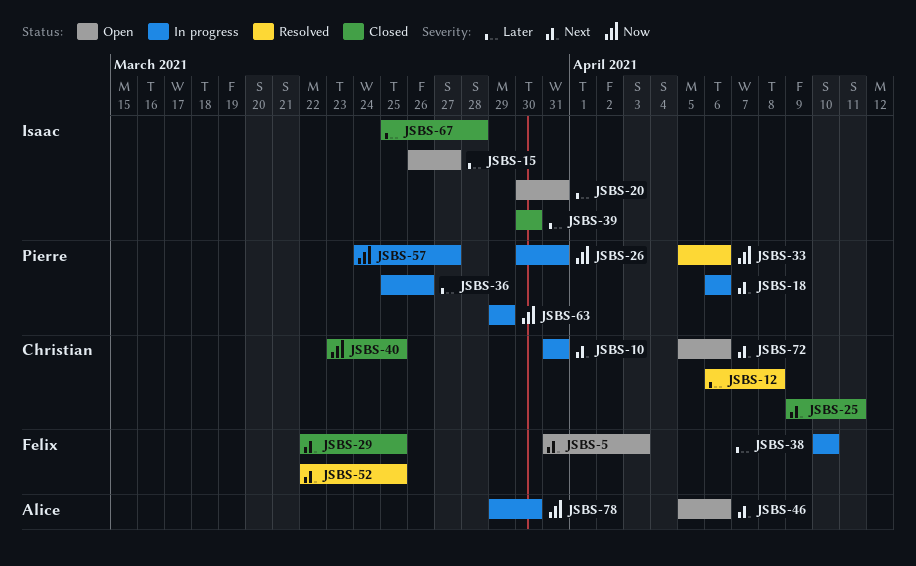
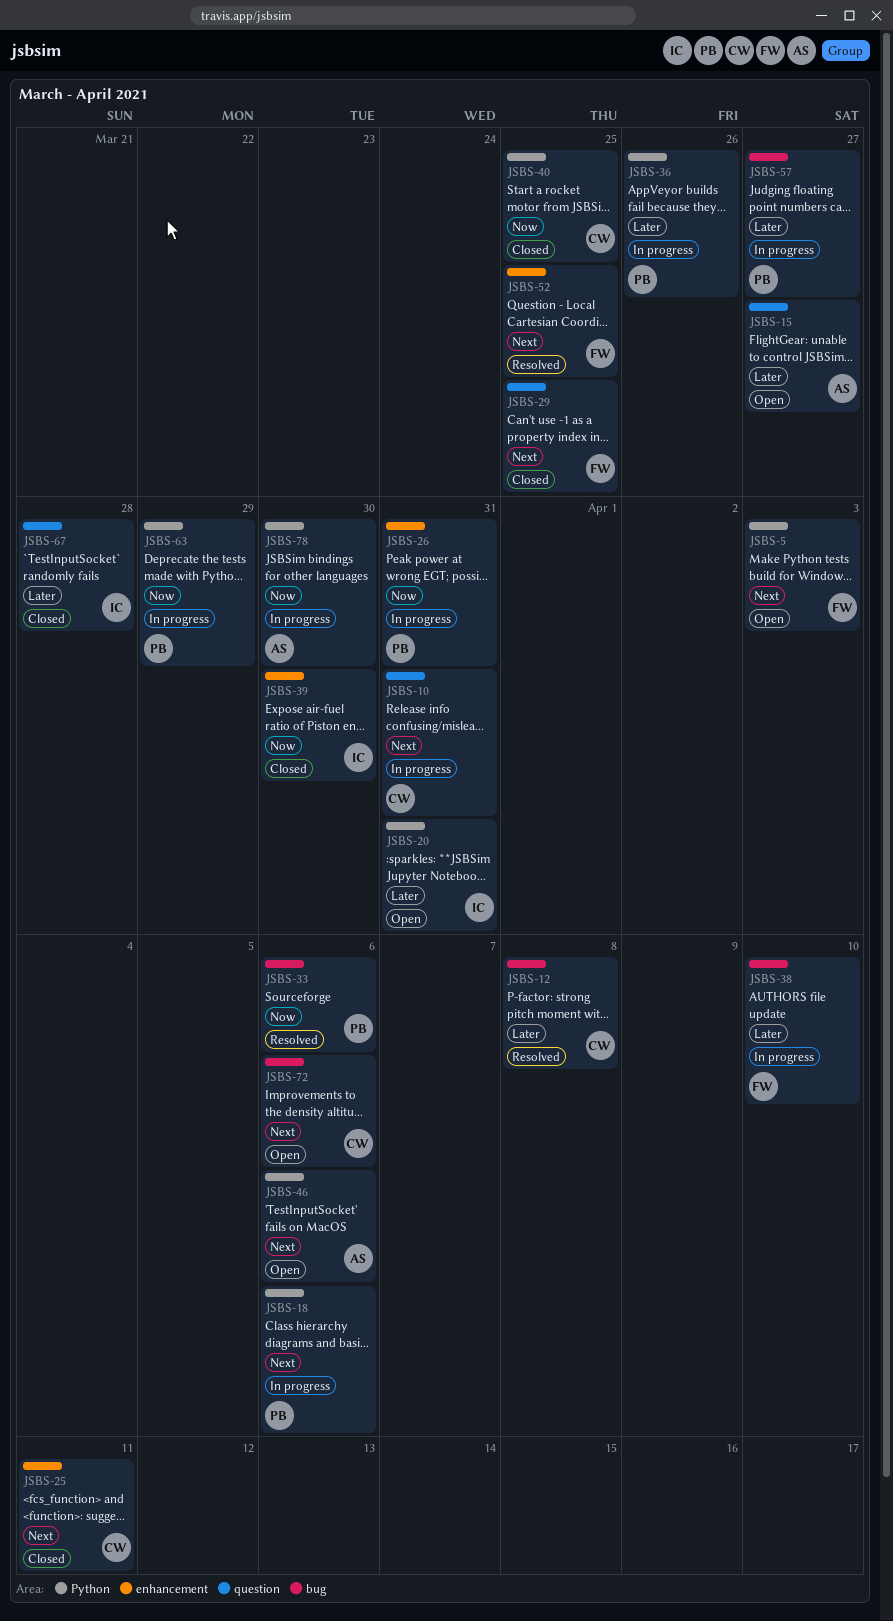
JSBS-15, owner: Isaac -> Alice
JSBS-39, priority: Later -> Now
JSBS-57, priority: Now -> Later

